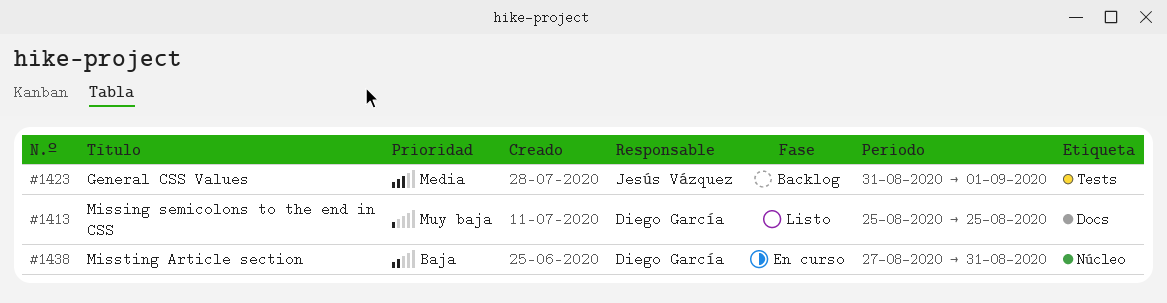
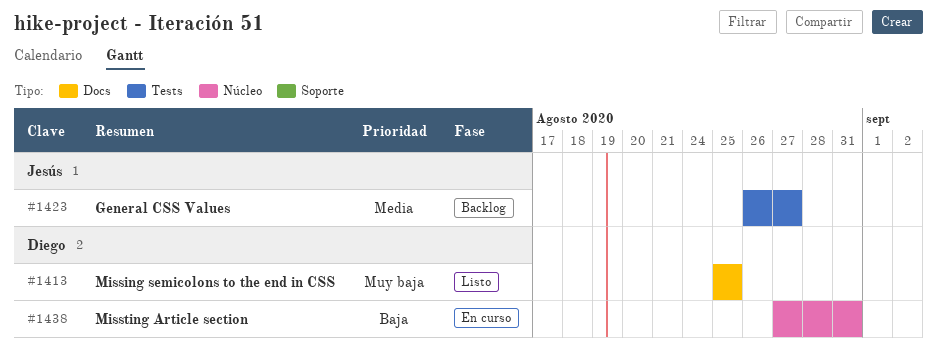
#1423, start: Aug 31 -> Aug 26
#1423, due: Sep 1 -> Aug 27

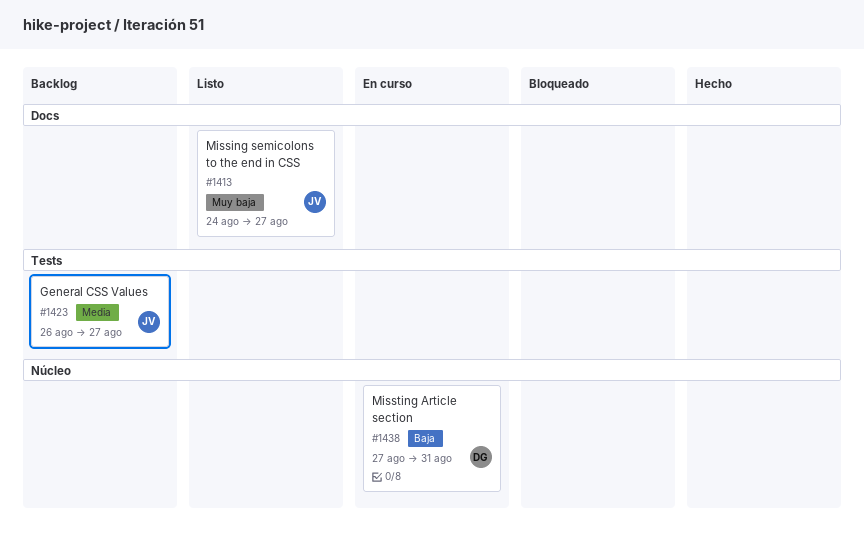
#1413, owner: Diego -> Jesús
#1413, start: Aug 25 -> Aug 24
#1413, due: Aug 25 -> Aug 27

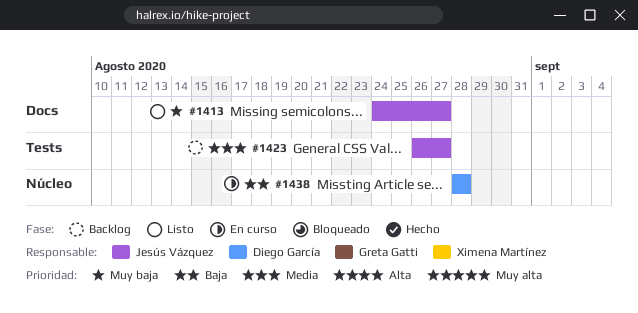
#1438, start: Aug 27 -> Aug 28
#1438, due: Aug 31 -> Aug 28

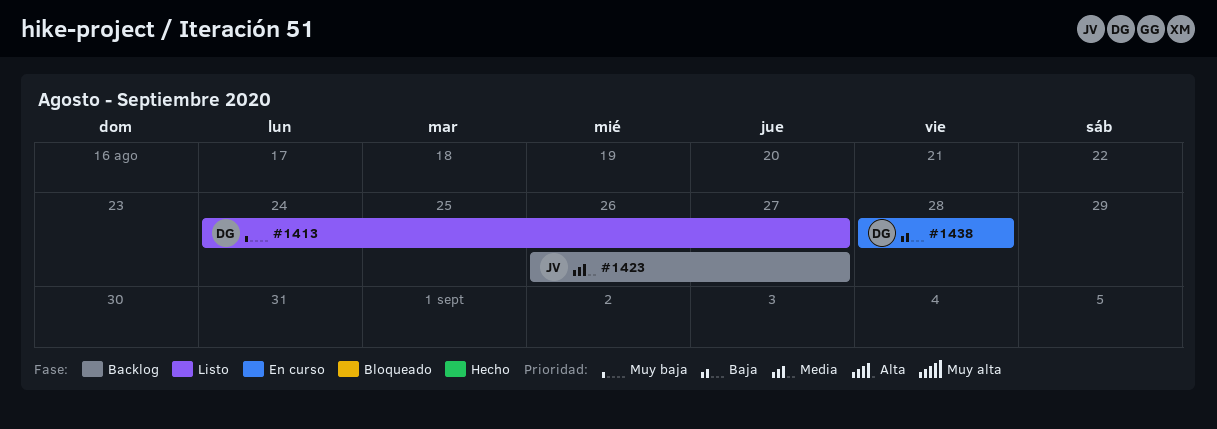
#1413, owner: Jesús Vázquez -> Diego García

